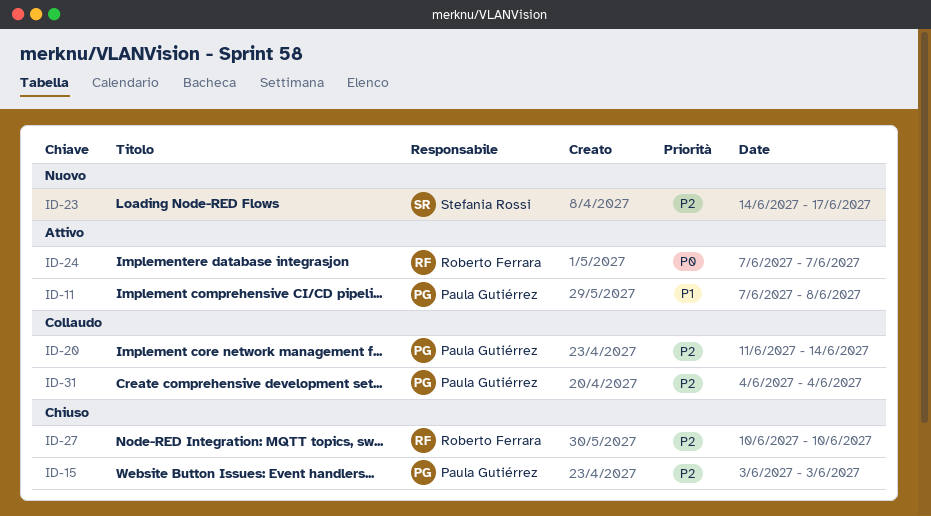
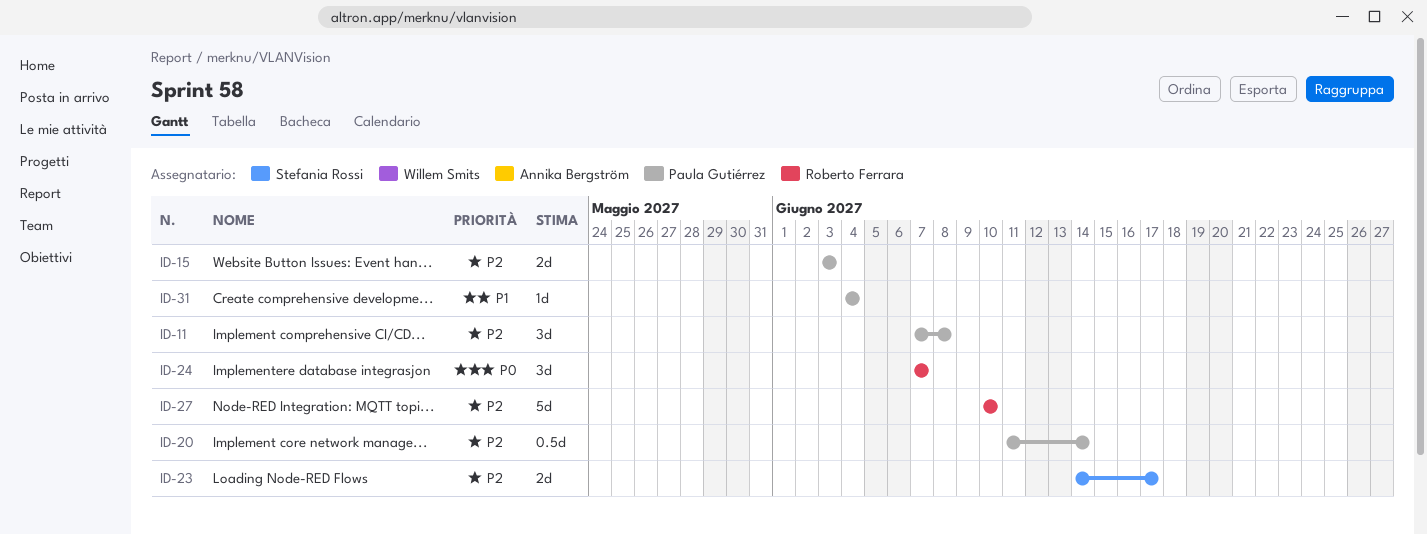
ID-11, priority: P1 -> P2
ID-31, priority: P2 -> P1

